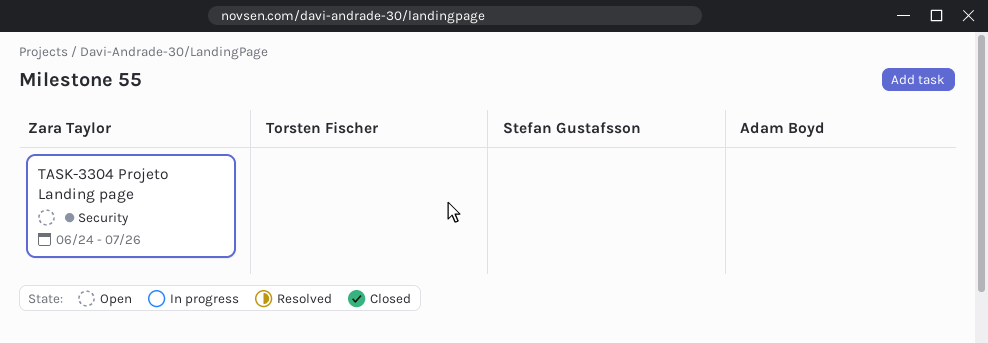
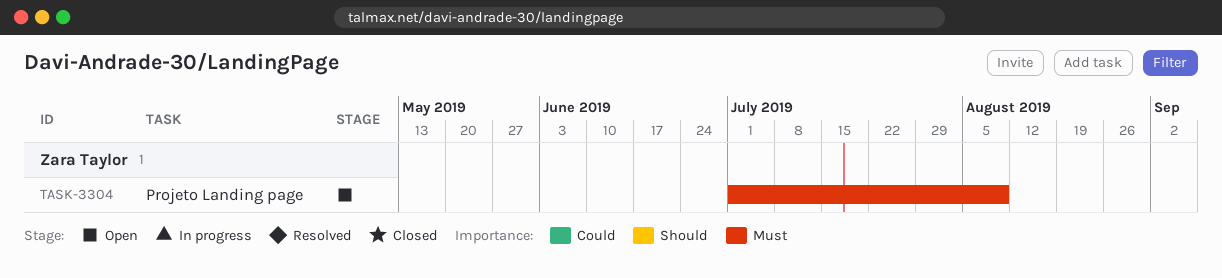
TASK-3304, start: Jun 24 -> Jul 1
TASK-3304, due: Jul 26 -> Aug 9

